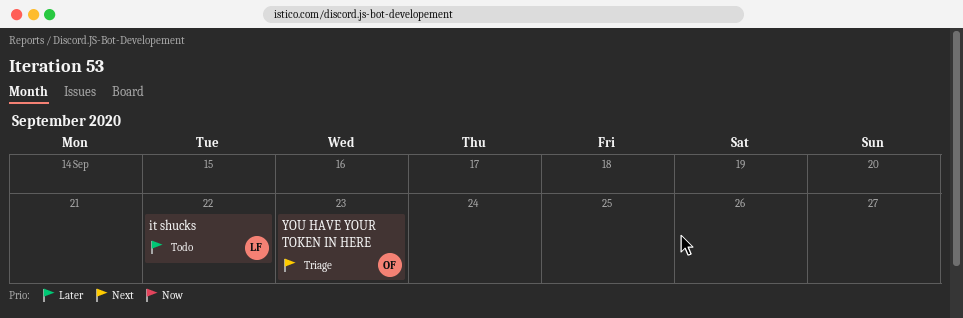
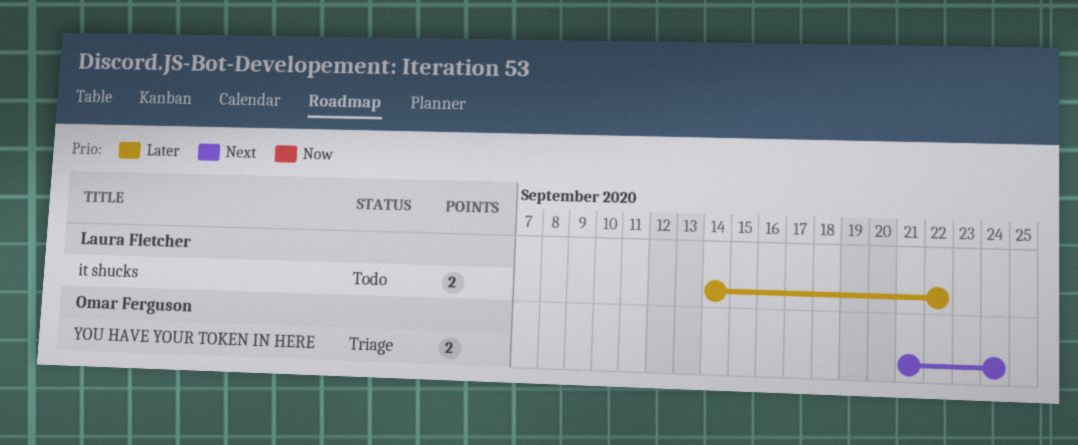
YOU HAVE YOUR TOKEN IN HERE, due: Sep 23 -> Sep 24

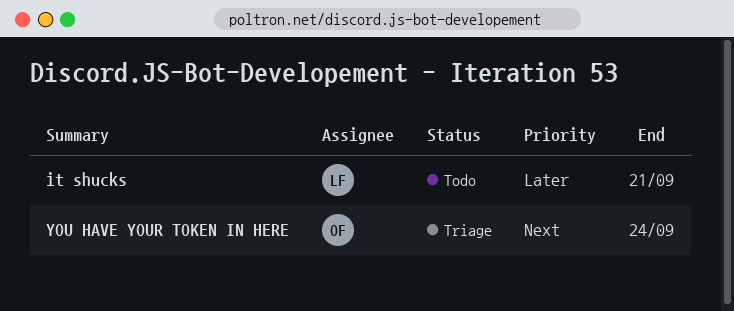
it shucks, due: Sep 22 -> Sep 21

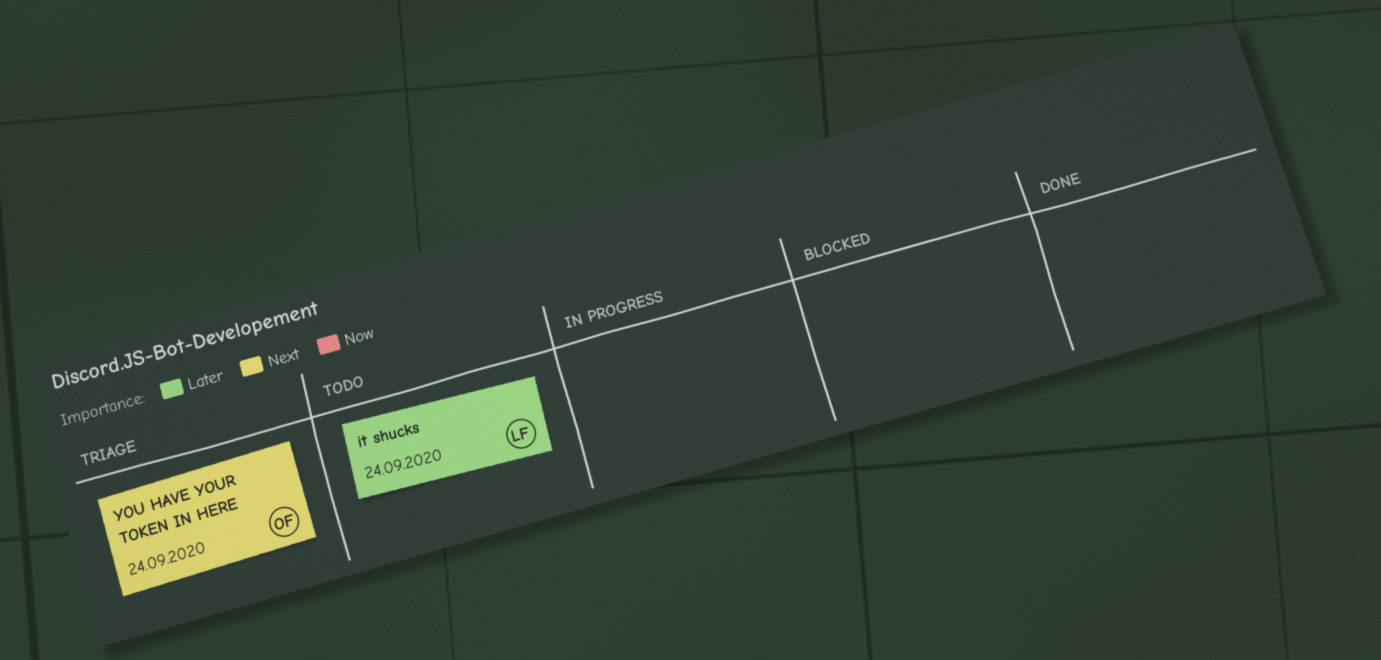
it shucks, due: Sep 21 -> Sep 24

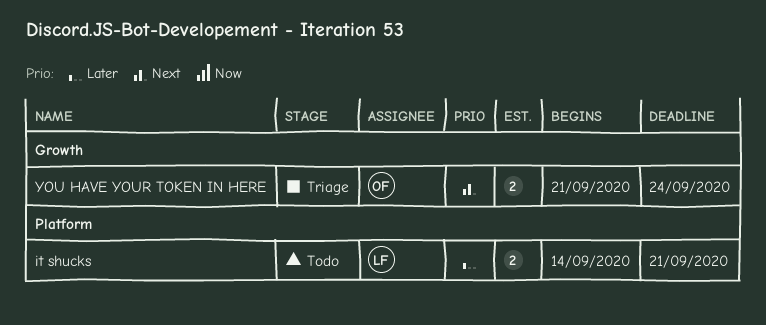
it shucks, due: Sep 24 -> Sep 21

